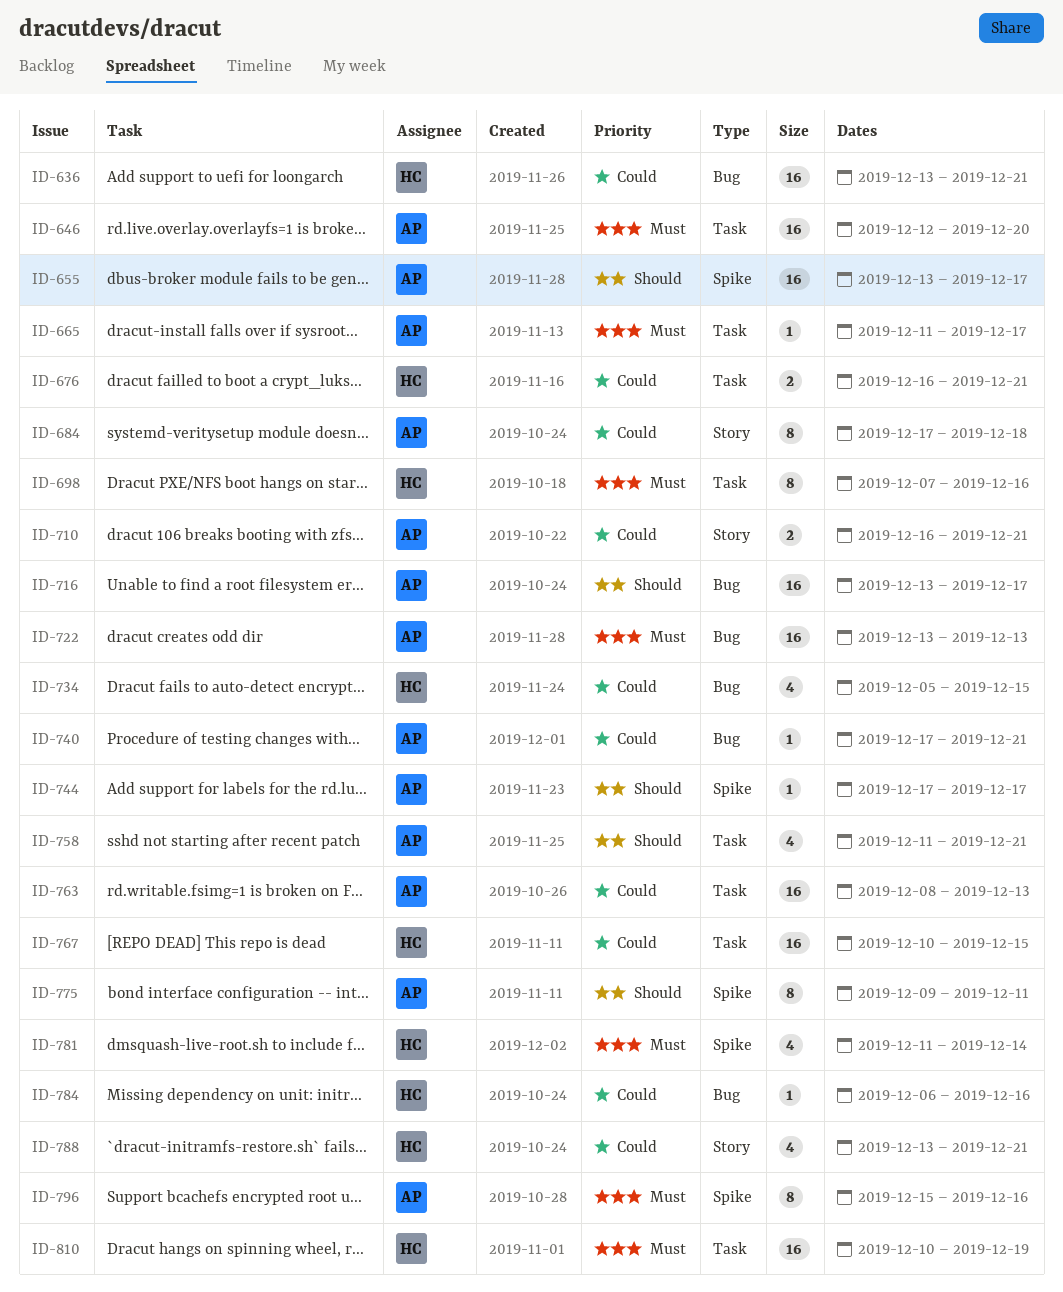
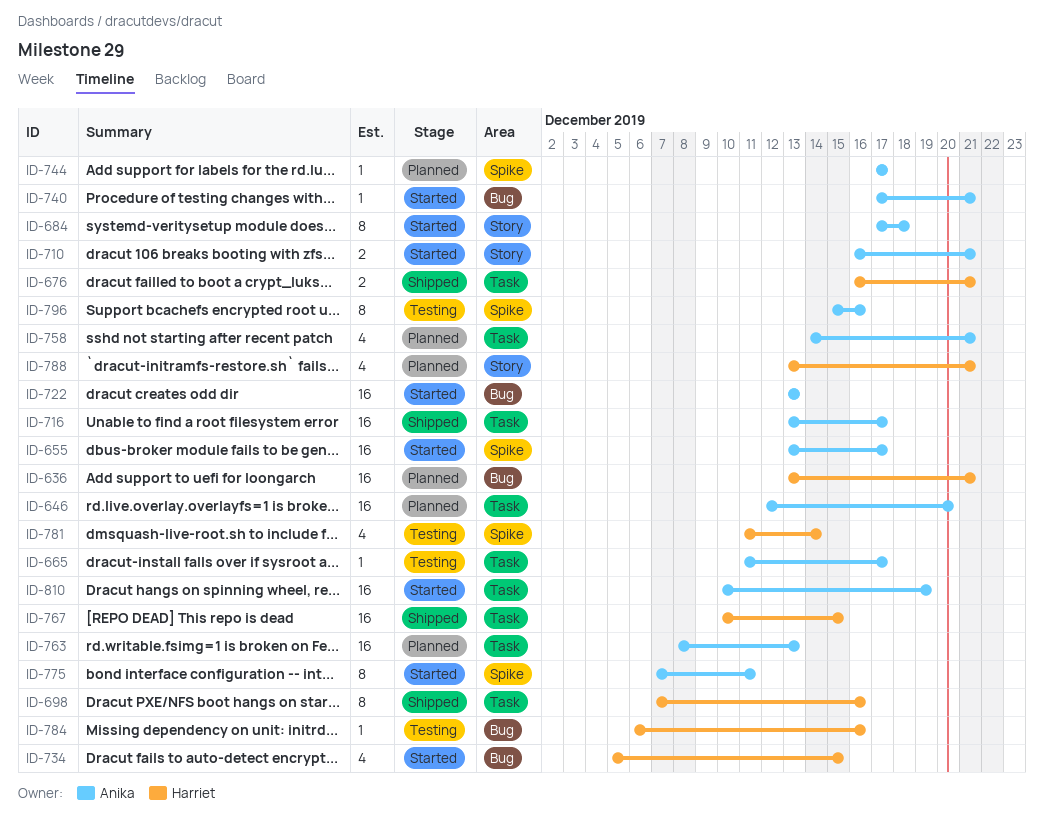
ID-716, label: Bug -> Task
ID-758, start: Dec 11 -> Dec 14
ID-775, start: Dec 9 -> Dec 7
ID-810, owner: Harriet -> Anika

